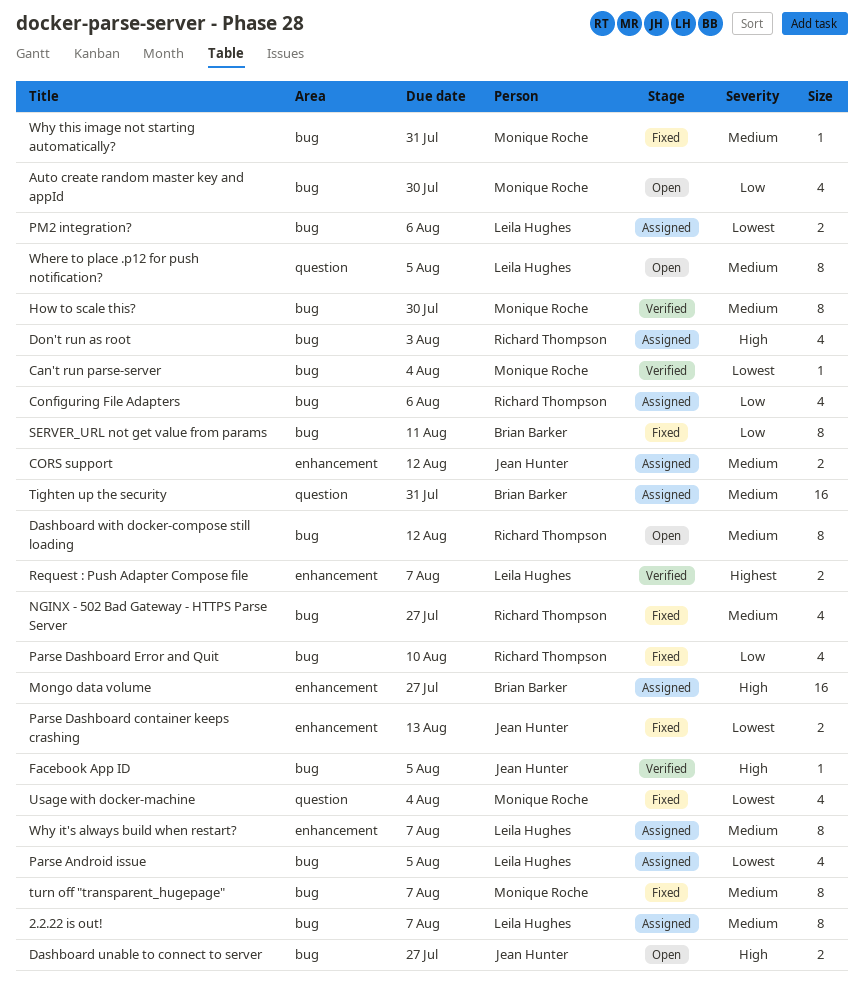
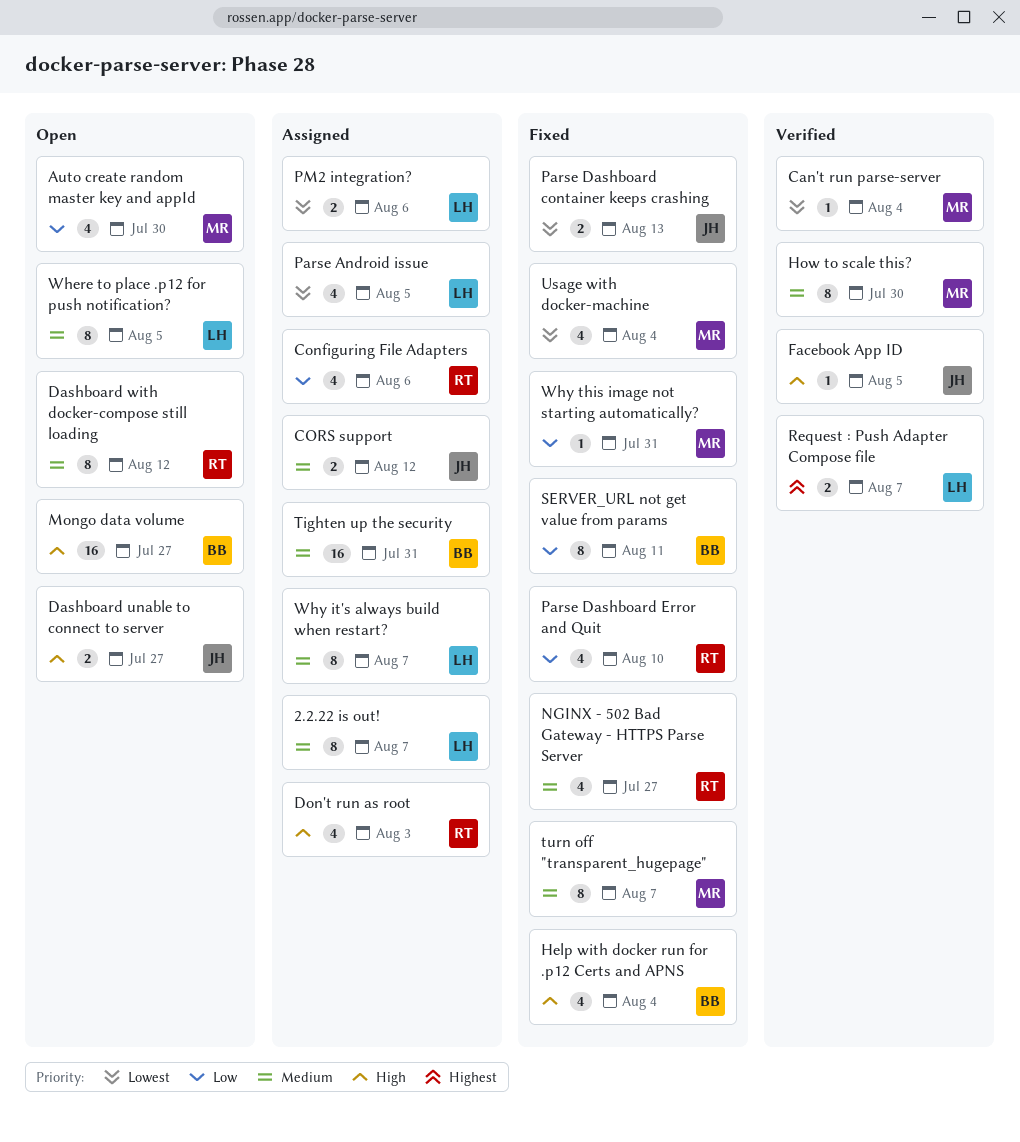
Help with docker run for .p12 Certs and APNS: none -> present
Mongo data volume, status: Assigned -> Open
Why this image not starting automatically?, priority: Medium -> Low

